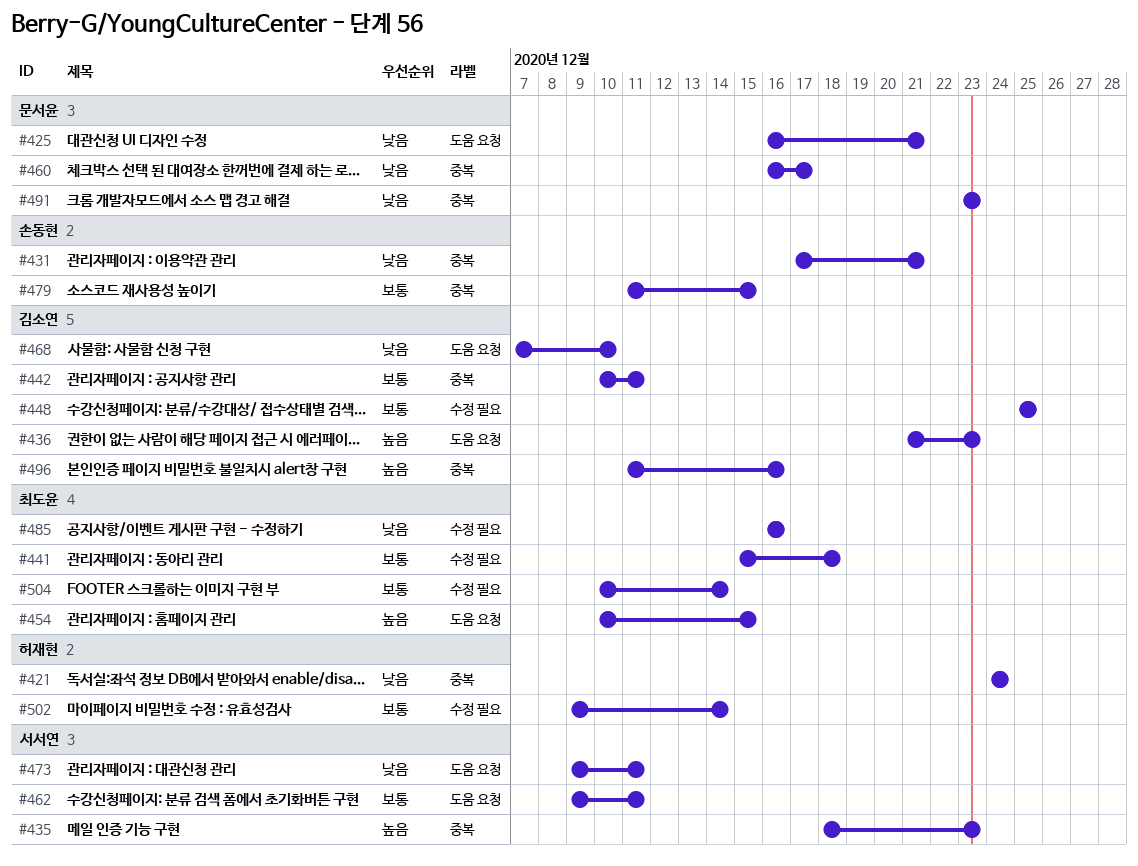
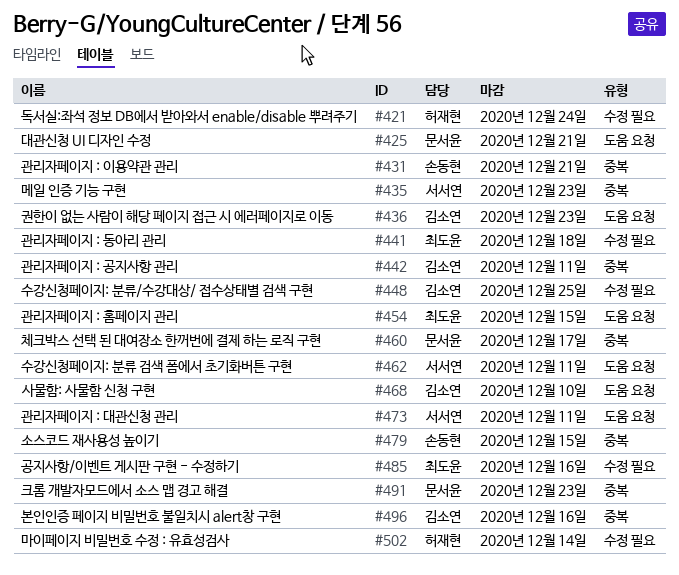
#421, label: 중복 -> 수정 필요
#504: present -> none

